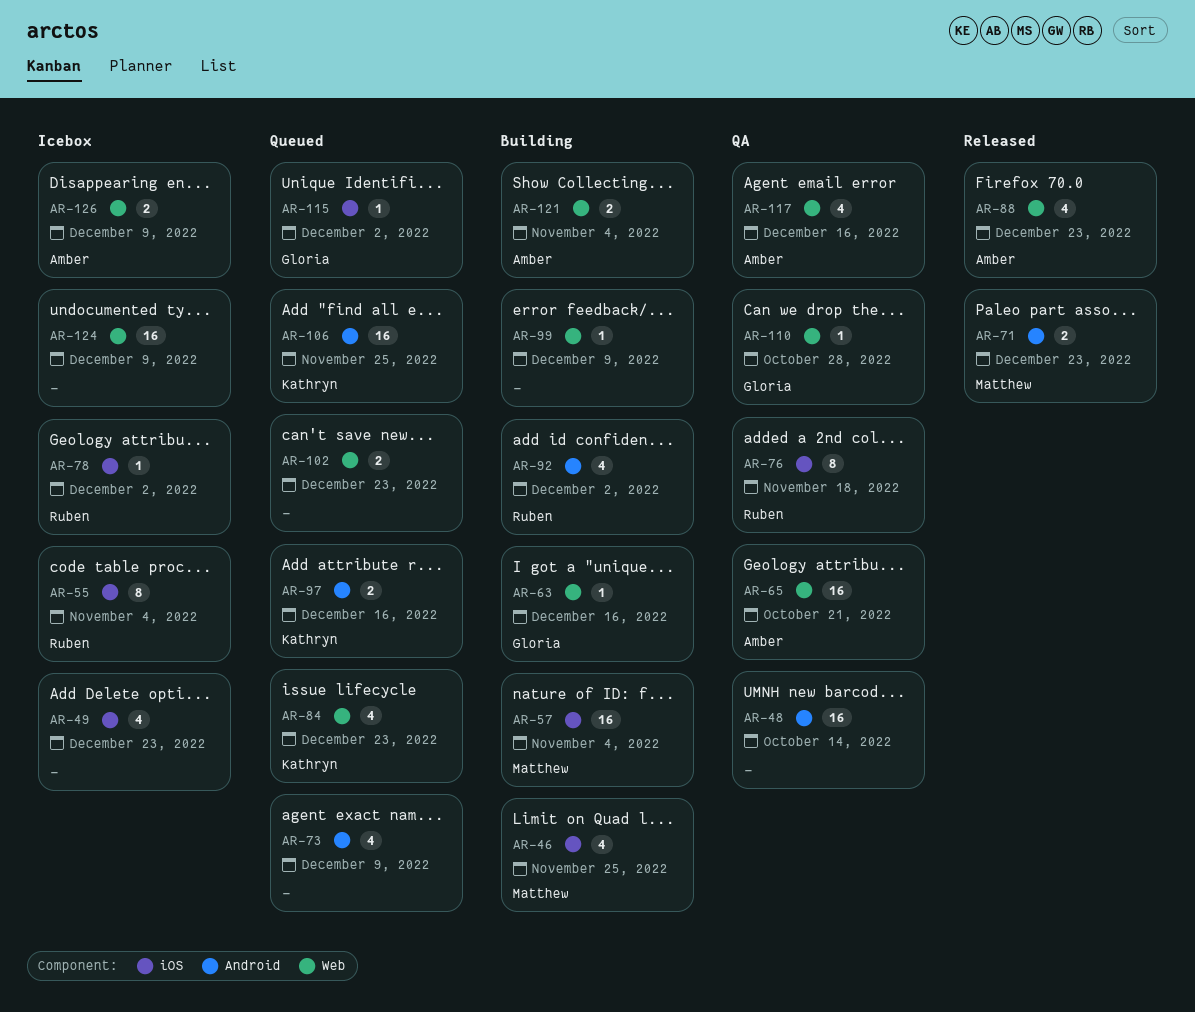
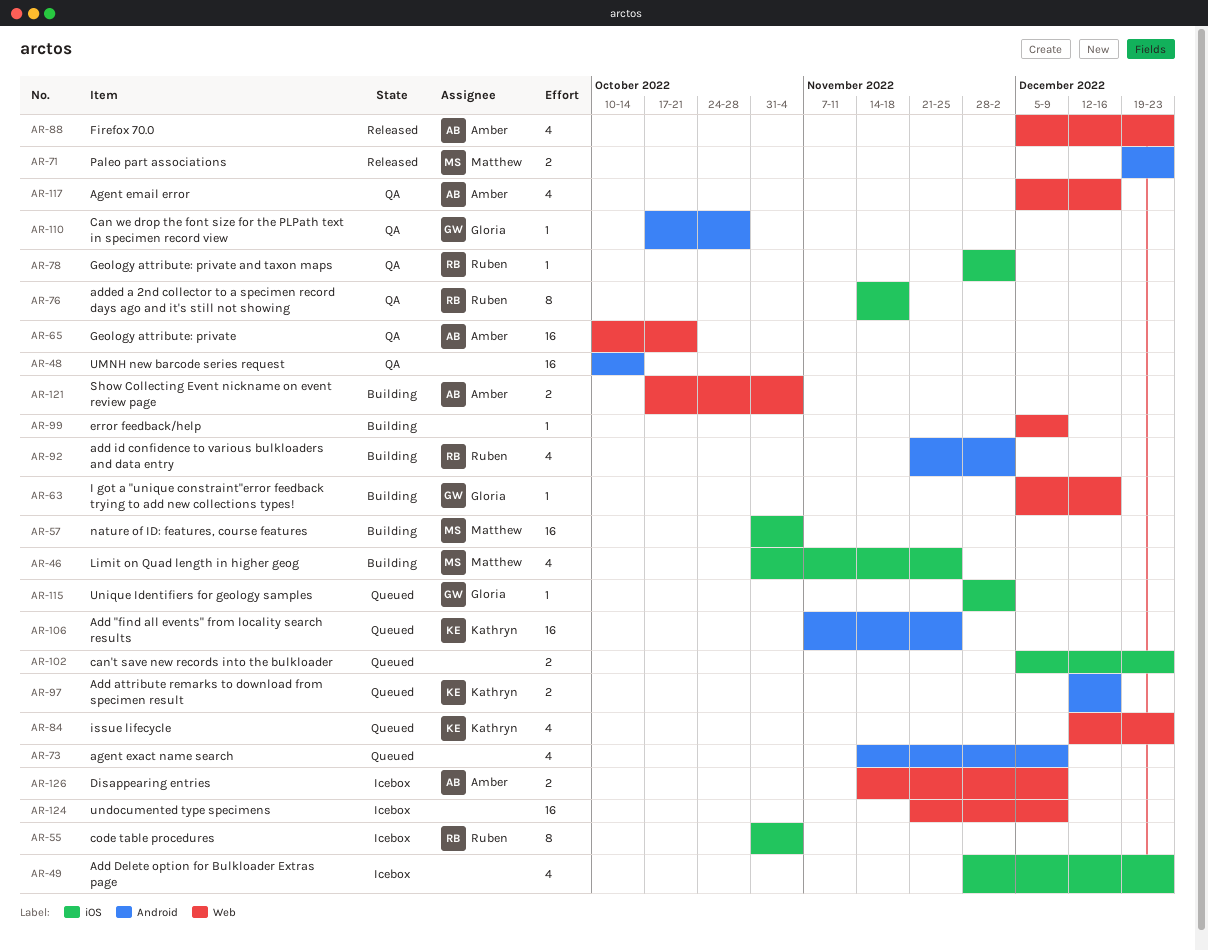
AR-78, status: Icebox -> QA
AR-102, label: Web -> iOS
AR-110, label: Web -> Android

